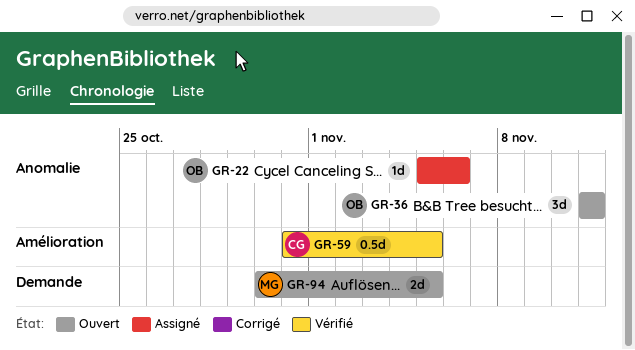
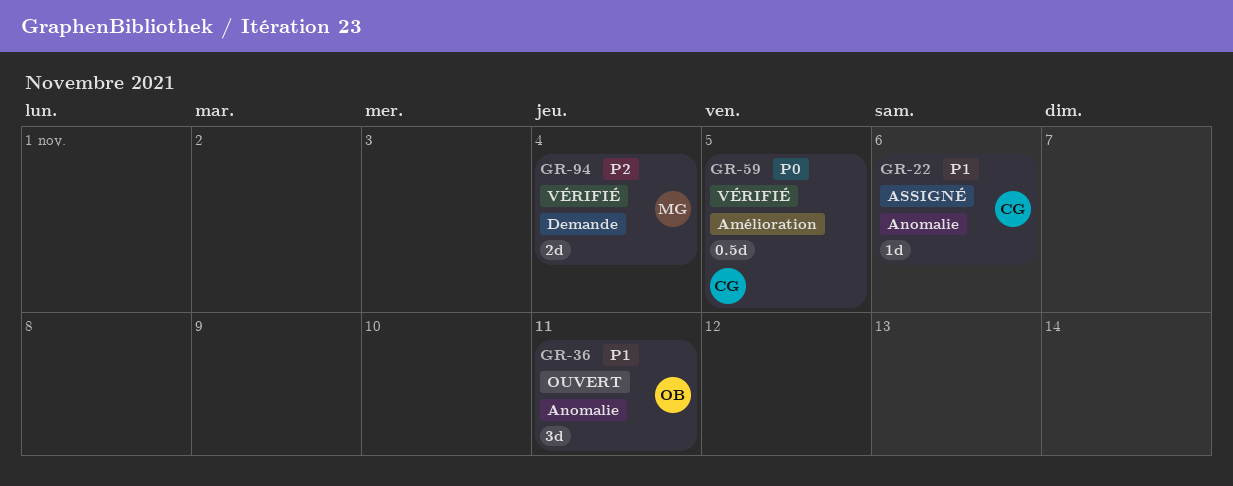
GR-22, owner: OB -> CG
GR-94, status: Ouvert -> Vérifié
GR-94, due: Nov 5 -> Nov 4

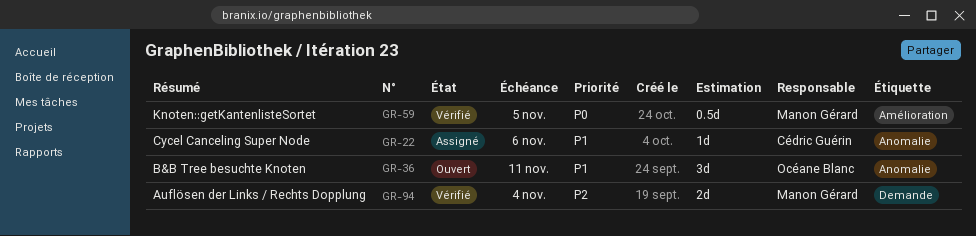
GR-59, owner: Cédric Guérin -> Manon Gérard

